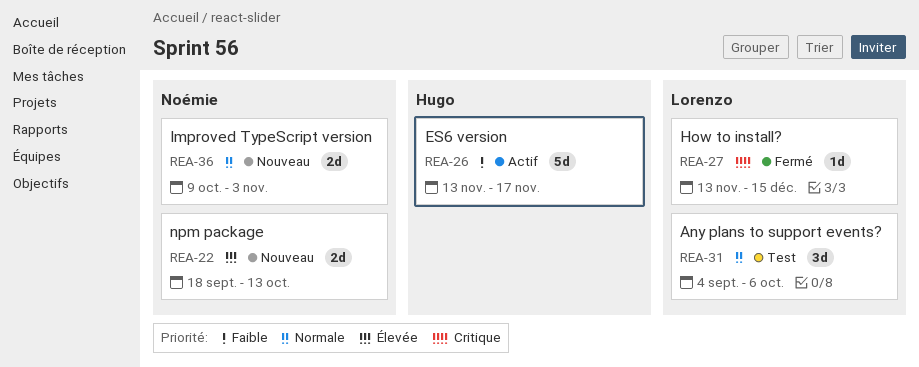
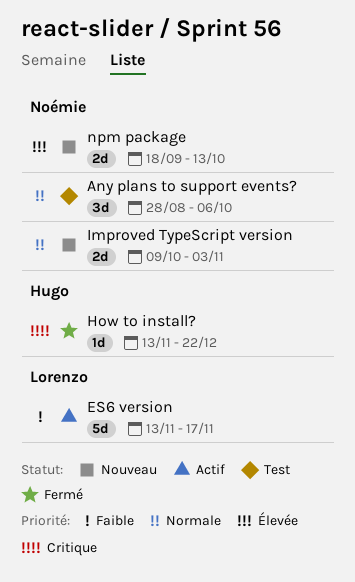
Any plans to support events?, owner: Lorenzo -> Noémie
Any plans to support events?, start: Sep 4 -> Aug 28
ES6 version, owner: Hugo -> Lorenzo
How to install?, owner: Lorenzo -> Hugo
How to install?, due: Dec 15 -> Dec 22

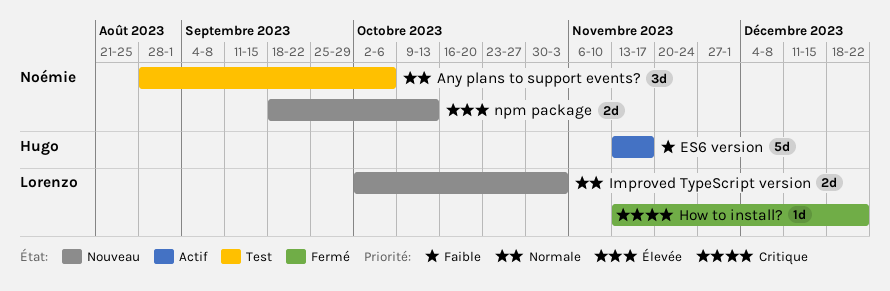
ES6 version, owner: Lorenzo -> Hugo
How to install?, owner: Hugo -> Lorenzo
Improved TypeScript version, owner: Noémie -> Lorenzo
Improved TypeScript version, start: Oct 9 -> Oct 2

